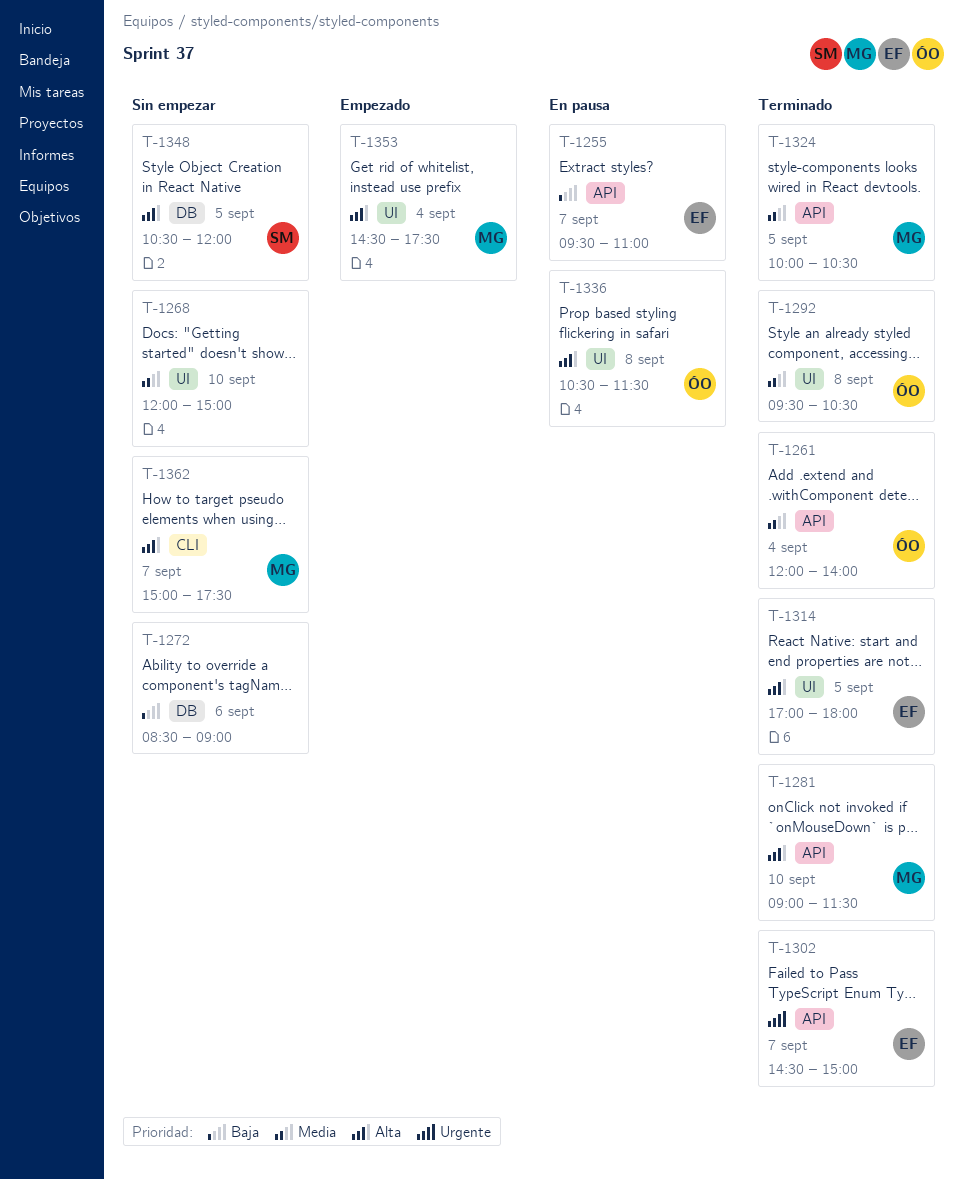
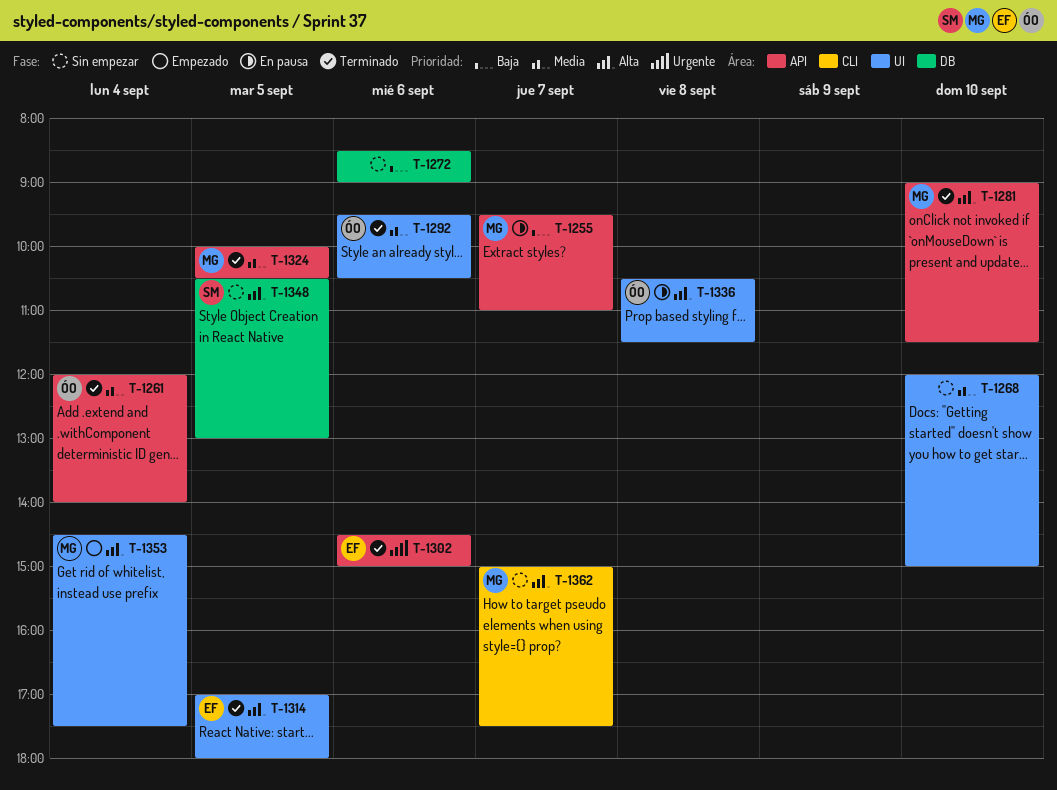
T-1255, owner: EF -> MG
T-1292, day: Sep 8 -> Sep 6
T-1302, day: Sep 7 -> Sep 6
T-1348, ends: 12:00 -> 13:00

